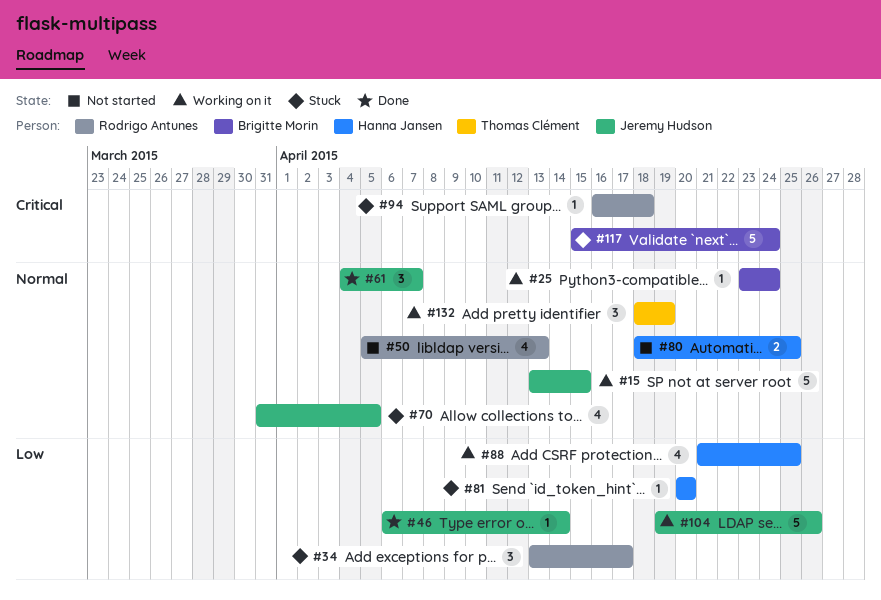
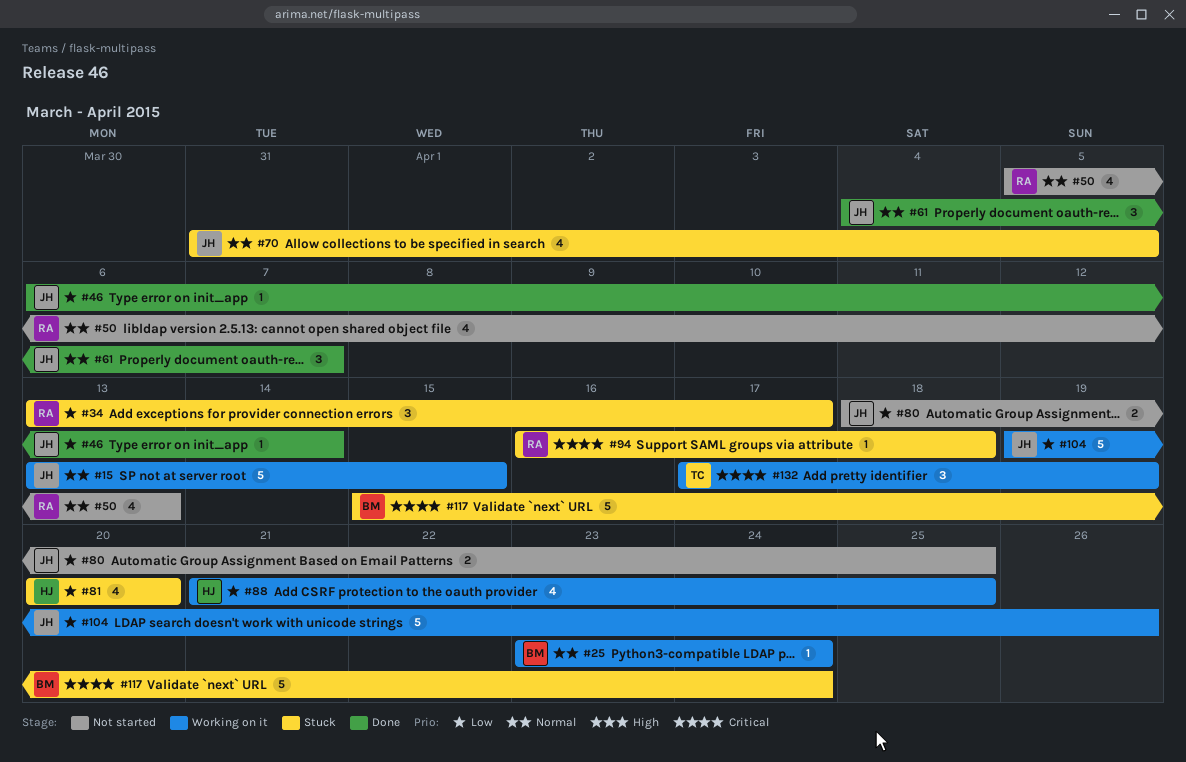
#80, owner: Hanna Jansen -> Jeremy Hudson
#80, priority: Normal -> Low
#81, estimate: 1 -> 4
#132, priority: Normal -> Critical
#132, start: Apr 18 -> Apr 17

